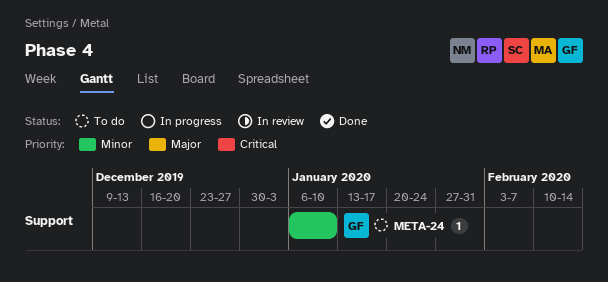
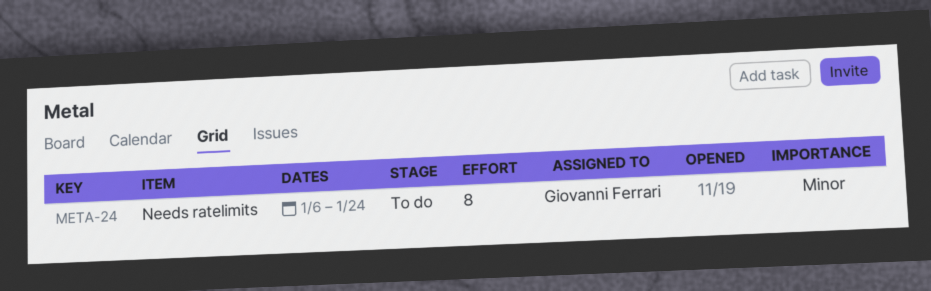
META-24, estimate: 1 -> 8
META-24, due: Jan 10 -> Jan 24

